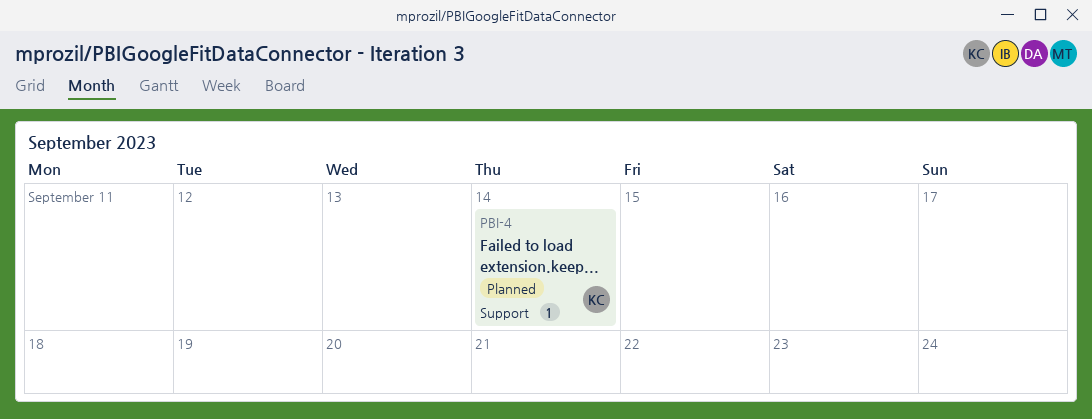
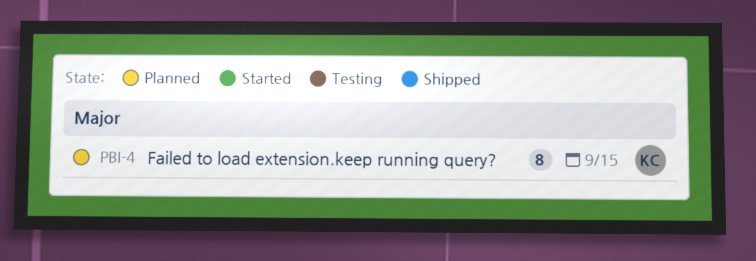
PBI-4, estimate: 1 -> 8
PBI-4, due: Sep 14 -> Sep 15

